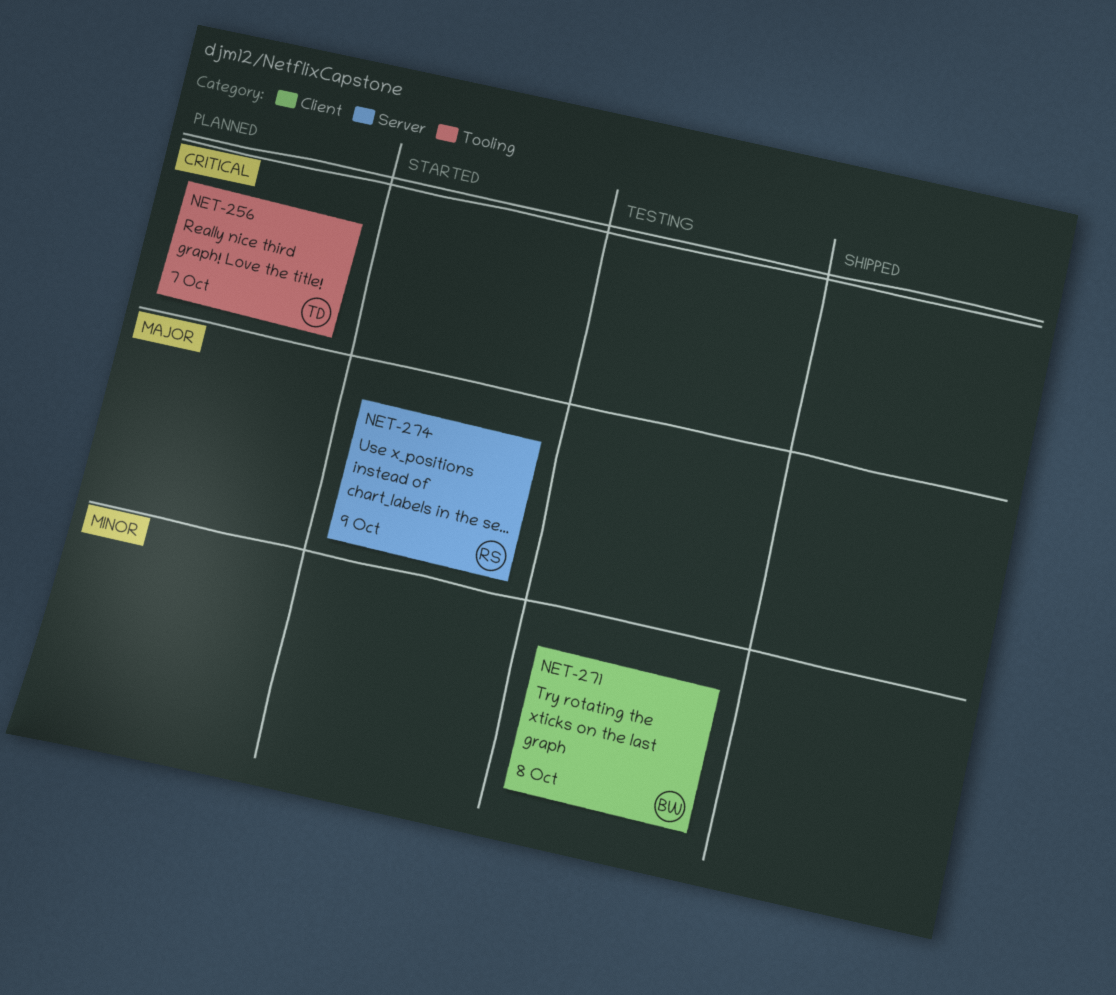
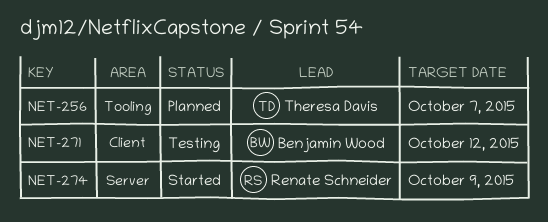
NET-271, due: Oct 8 -> Oct 12

